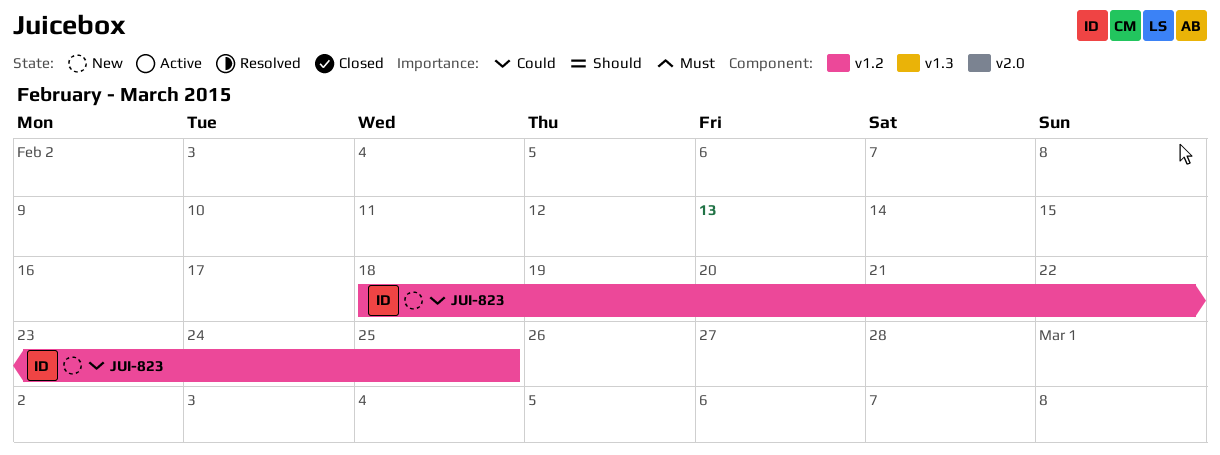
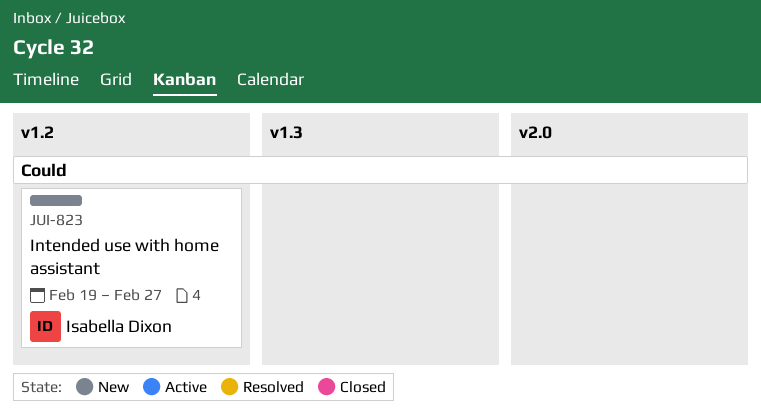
JUI-823, start: Feb 18 -> Feb 19
JUI-823, due: Feb 25 -> Feb 27

